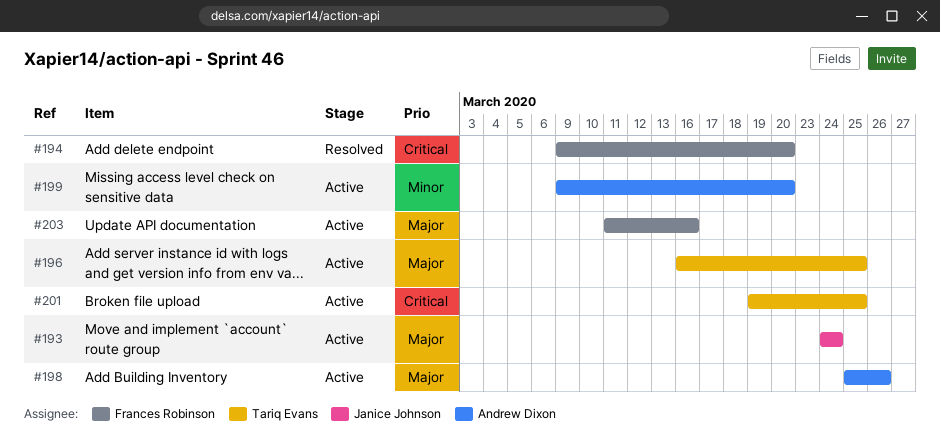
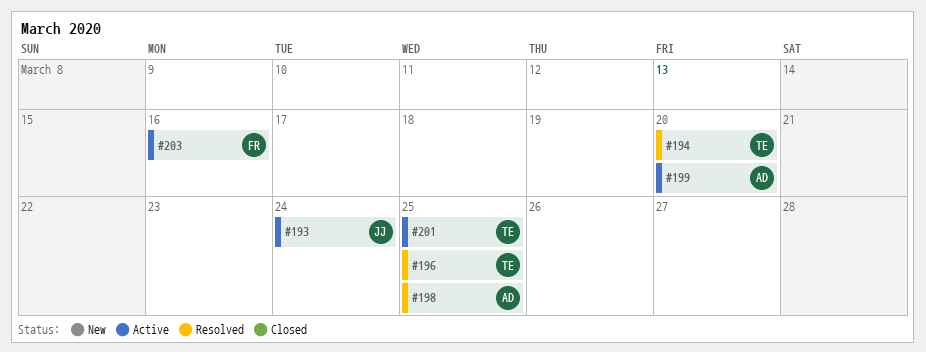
#194, owner: Frances Robinson -> Tariq Evans
#196, status: Active -> Resolved
#198, status: Active -> Resolved
#198, due: Mar 26 -> Mar 25

